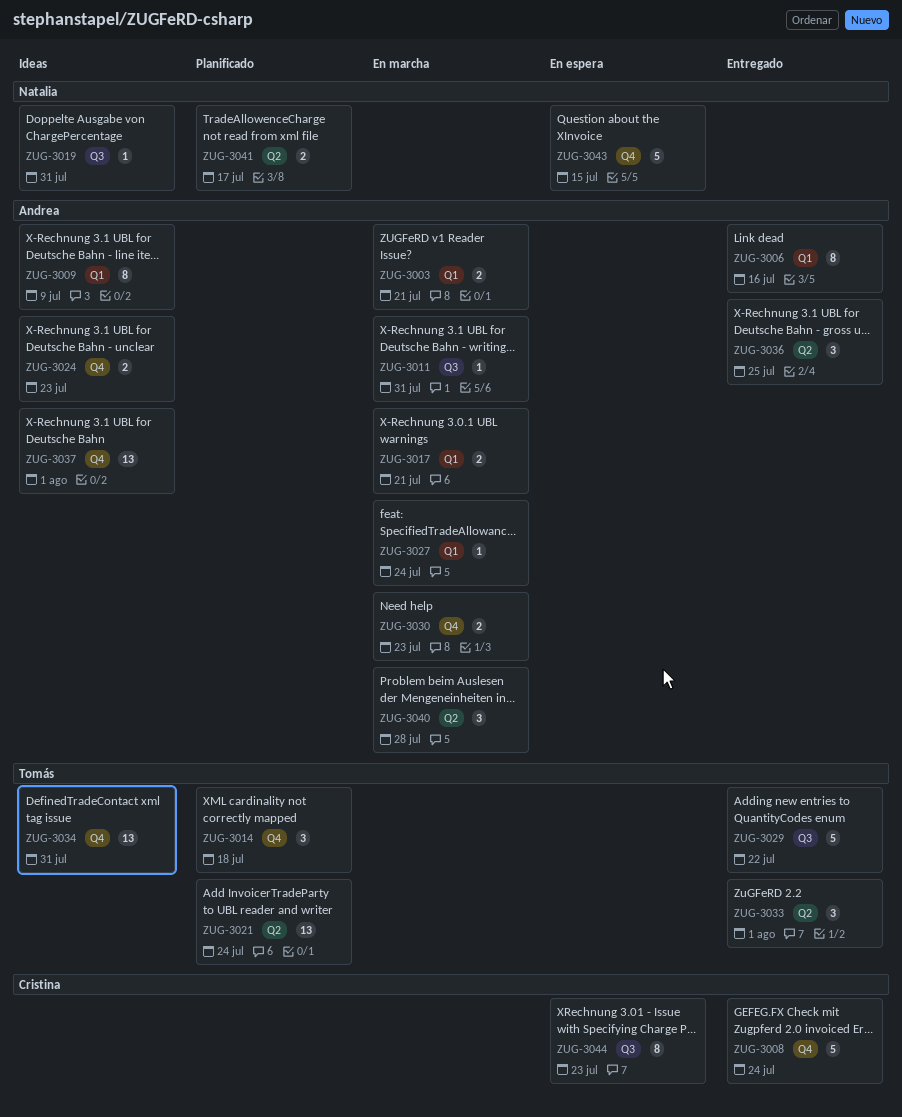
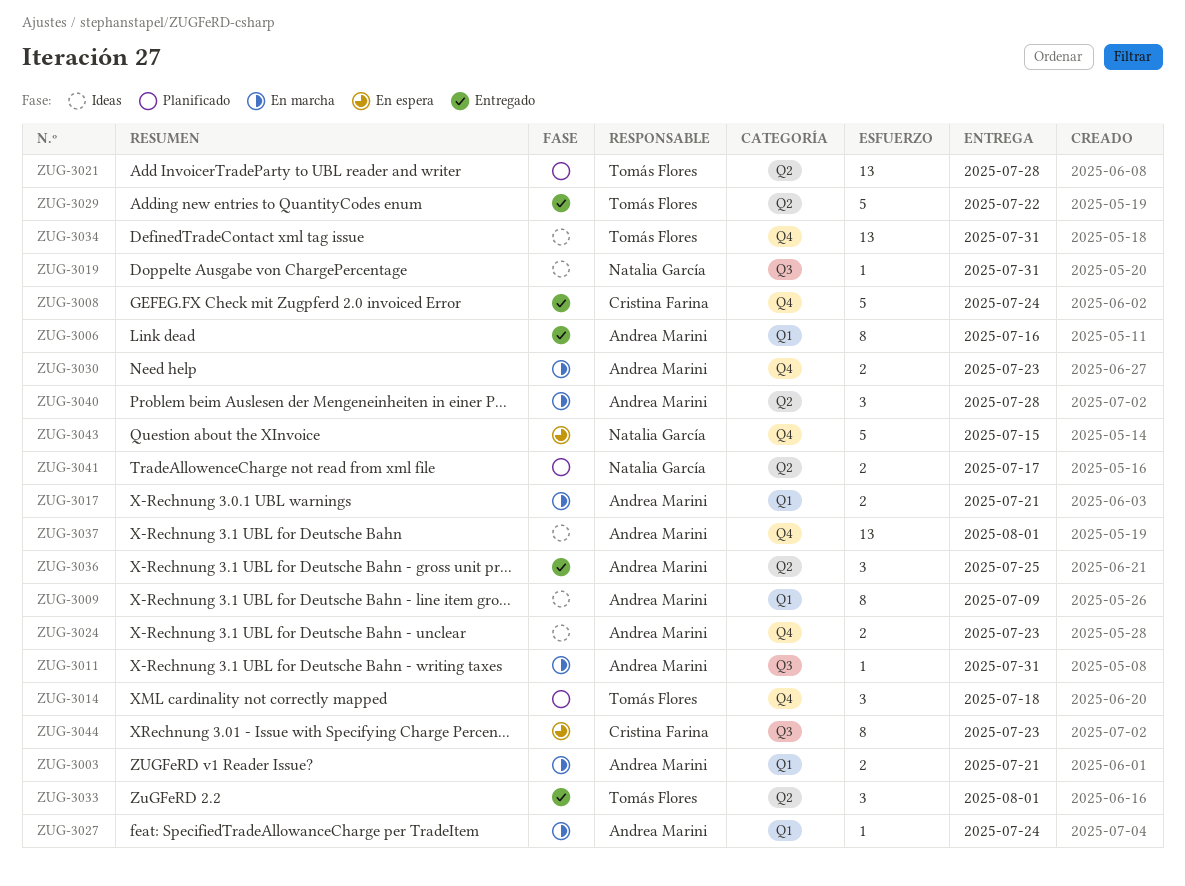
ZUG-3021, due: Jul 24 -> Jul 28
ZUG-3029, label: Q3 -> Q2

